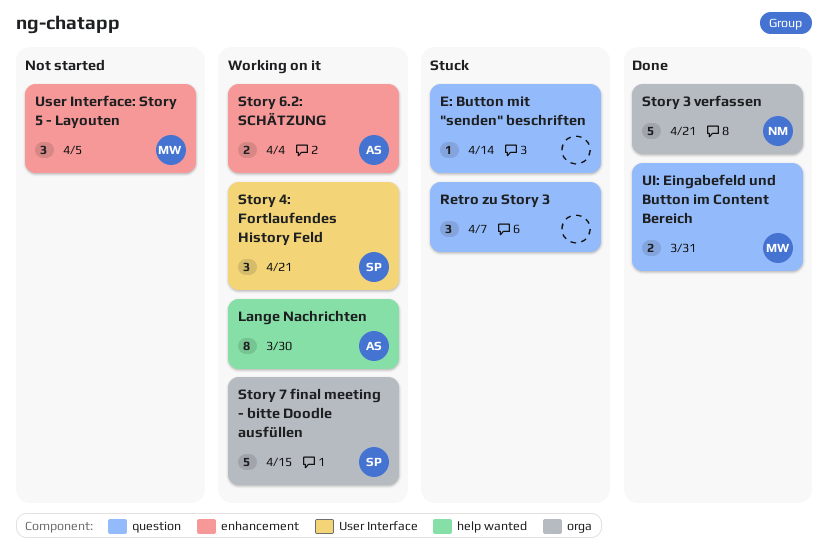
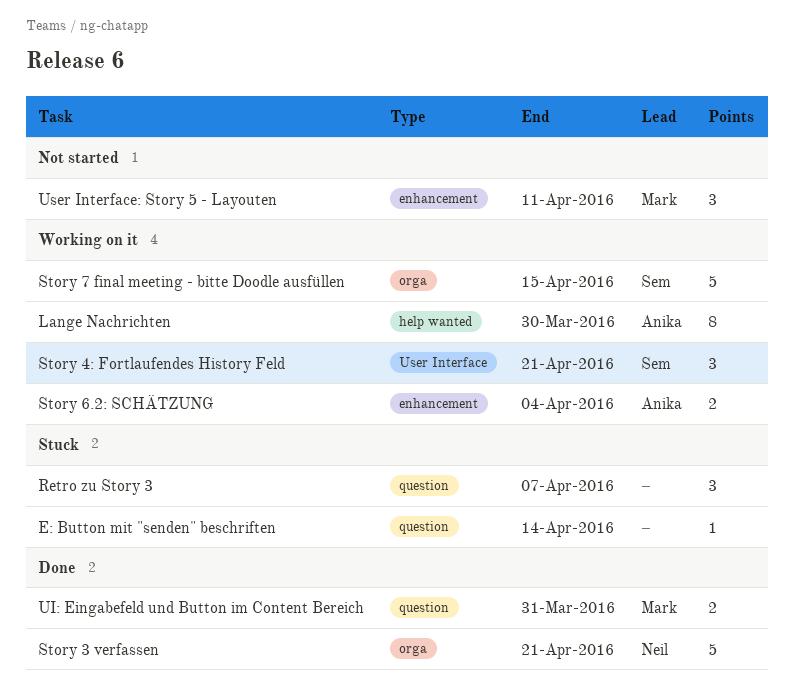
User Interface: Story 5 - Layouten, due: Apr 5 -> Apr 11

